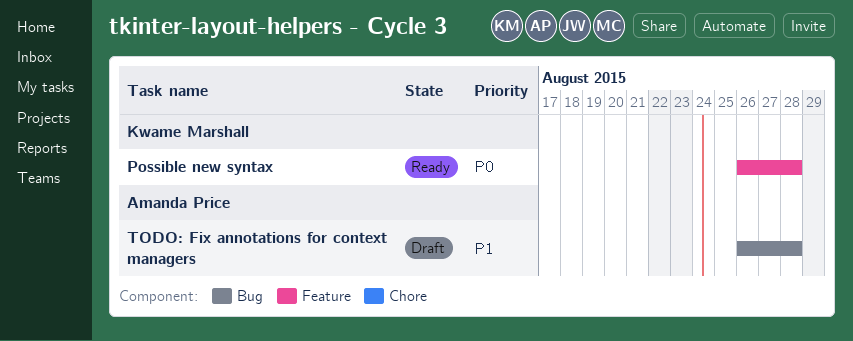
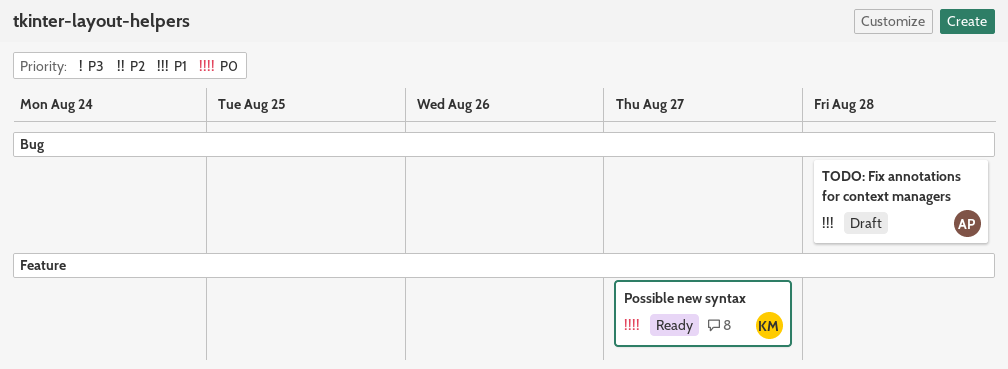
Possible new syntax, due: Aug 28 -> Aug 27

